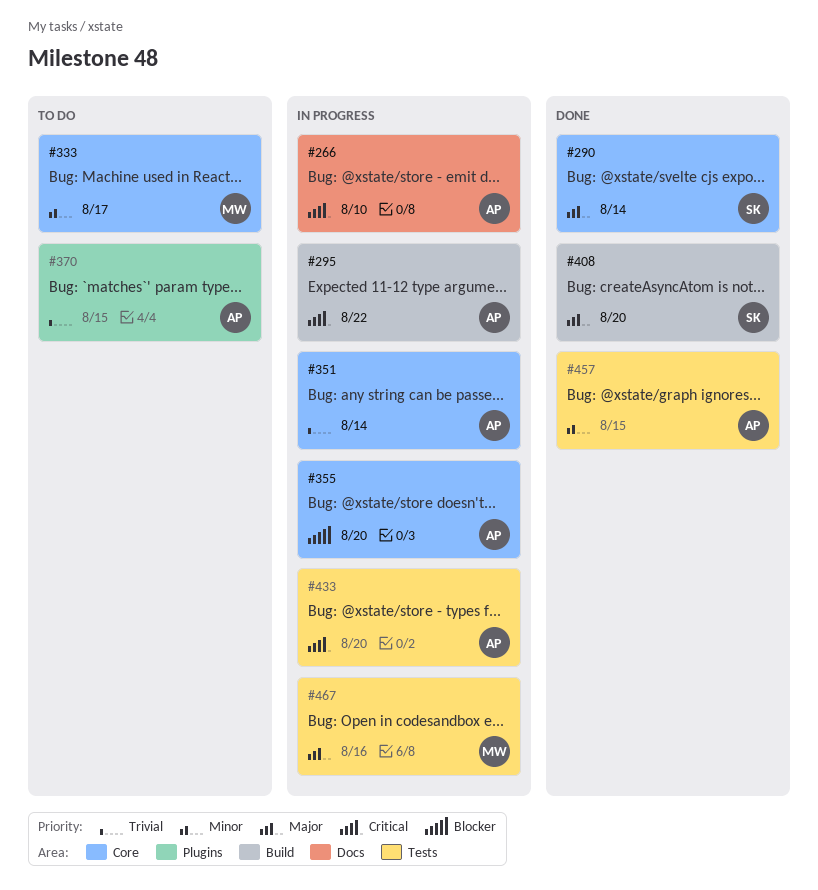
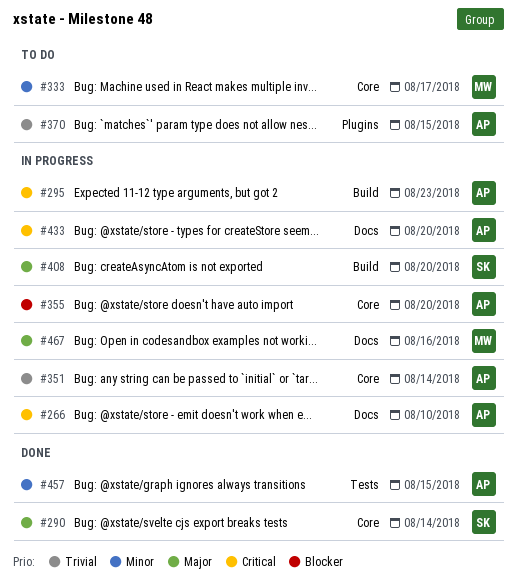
#295, due: Aug 22 -> Aug 23
#408, status: Done -> In progress
#433, label: Tests -> Docs
#467, label: Tests -> Docs

